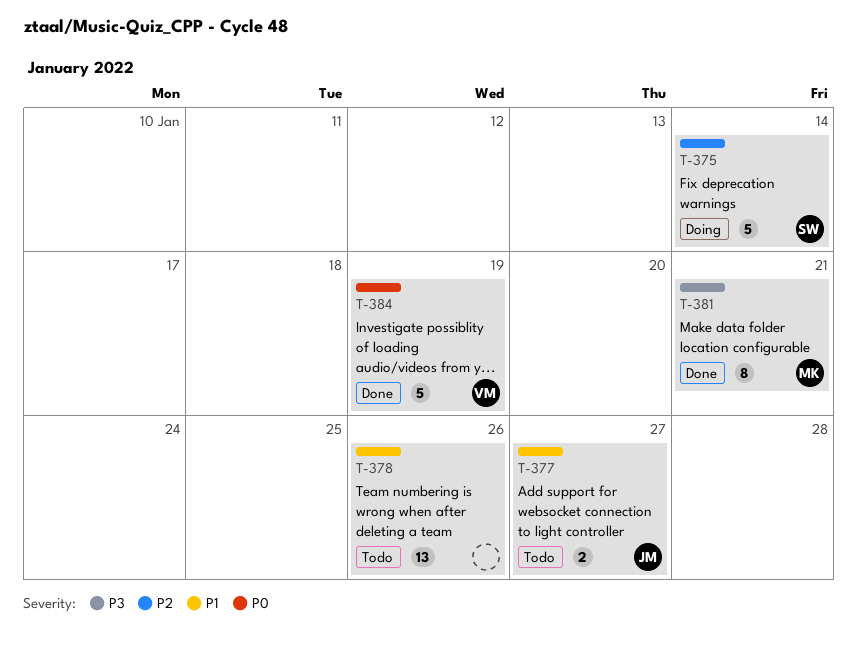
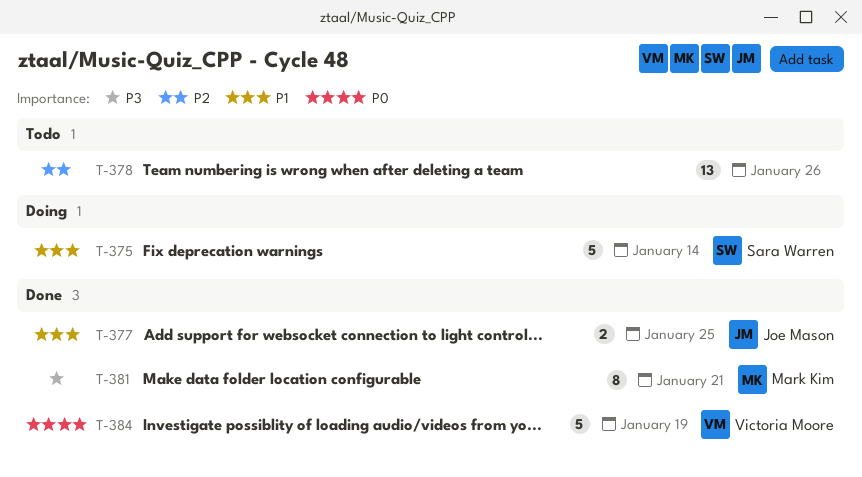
T-375, priority: P2 -> P1
T-377, status: Todo -> Done
T-377, due: Jan 27 -> Jan 25
T-378, priority: P1 -> P2

